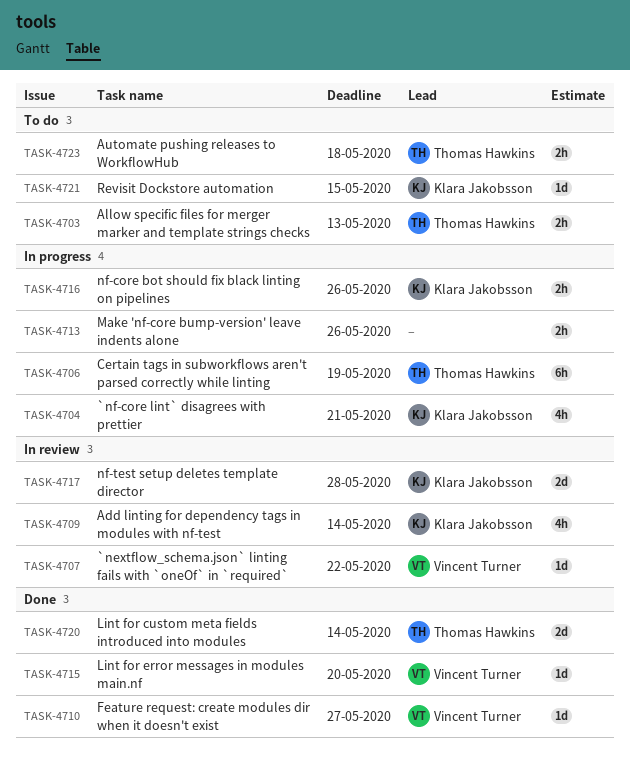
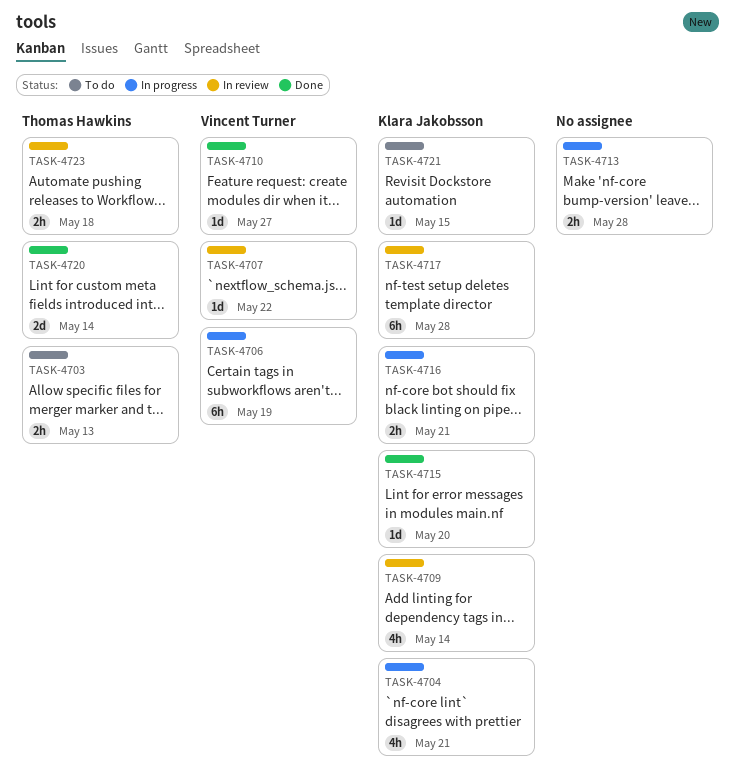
TASK-4706, owner: Thomas Hawkins -> Vincent Turner
TASK-4713, due: May 26 -> May 28
TASK-4715, owner: Vincent Turner -> Klara Jakobsson
TASK-4716, due: May 26 -> May 21
TASK-4717, estimate: 2d -> 6h
TASK-4723, status: To do -> In review

